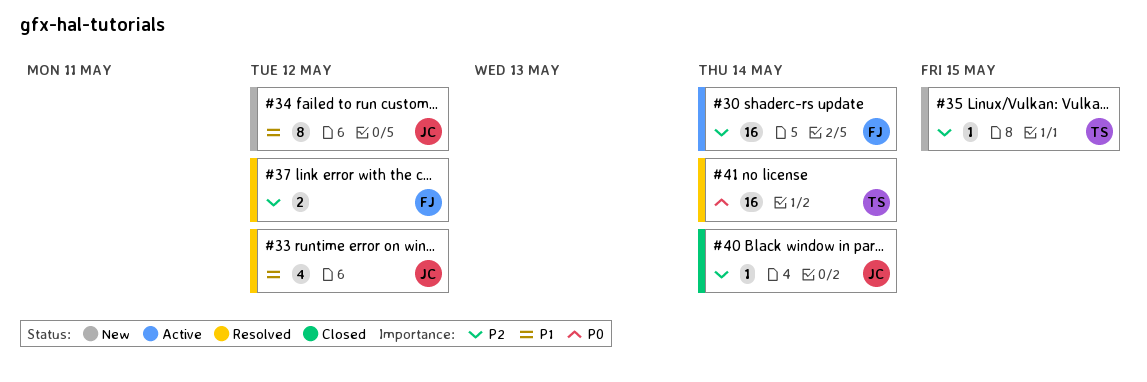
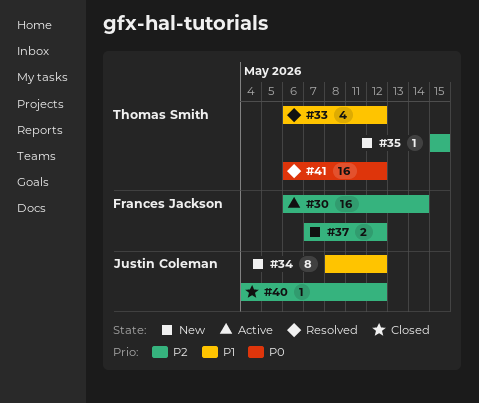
#33, owner: Justin Coleman -> Thomas Smith
#37, status: Resolved -> New
#40, due: May 14 -> May 12
#41, due: May 14 -> May 12

